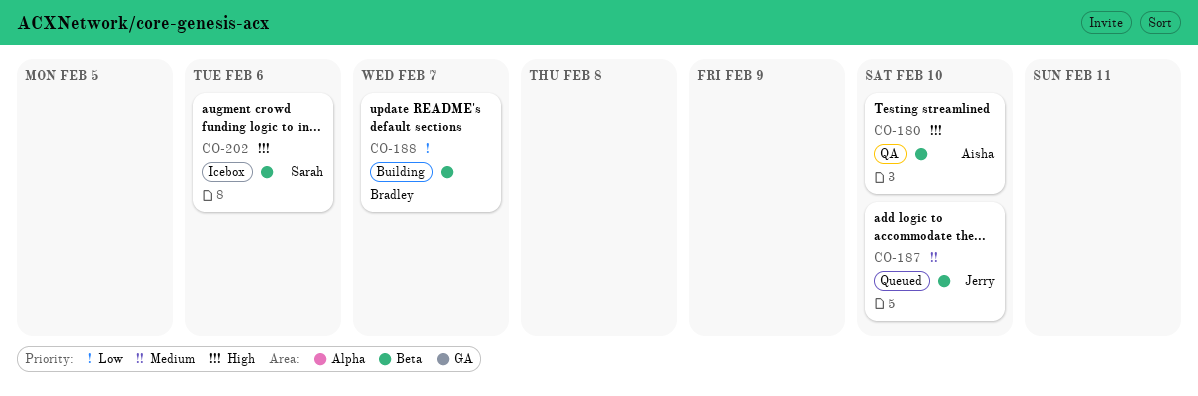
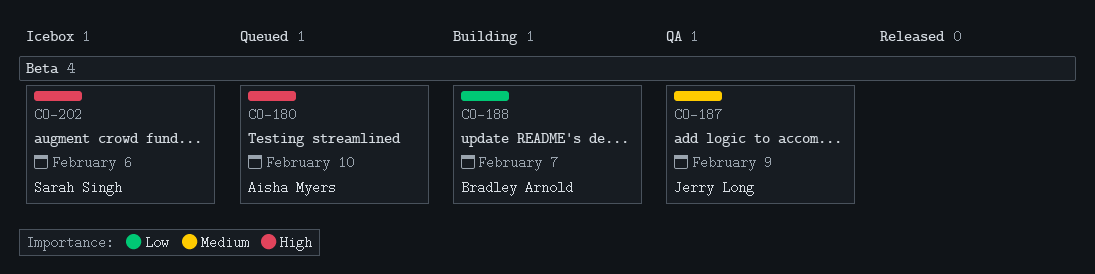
CO-180, status: QA -> Queued
CO-187, status: Queued -> QA
CO-187, due: Feb 10 -> Feb 9

